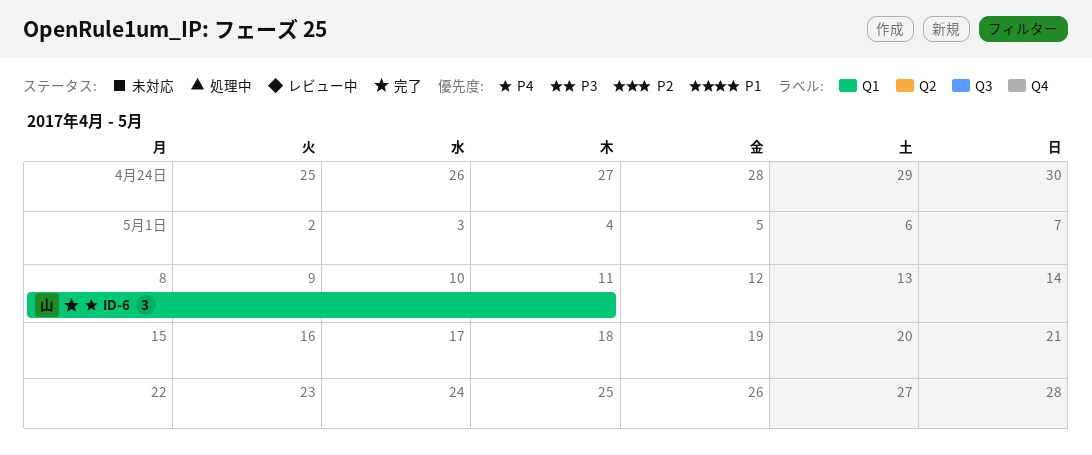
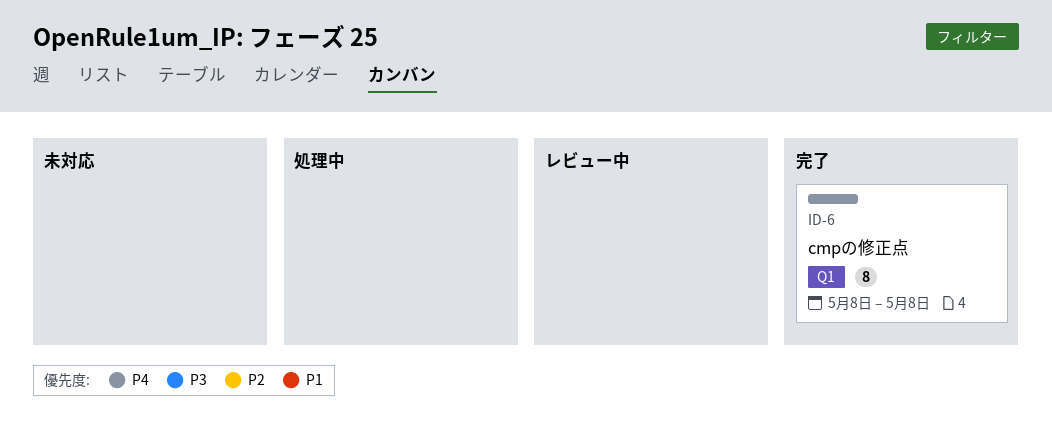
ID-6, estimate: 3 -> 8
ID-6, due: May 11 -> May 8

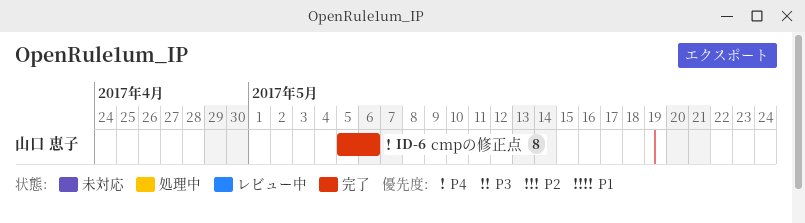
ID-6, start: May 8 -> May 5
ID-6, due: May 8 -> May 6

